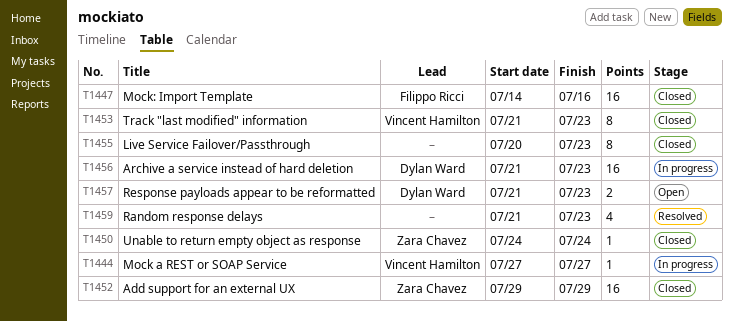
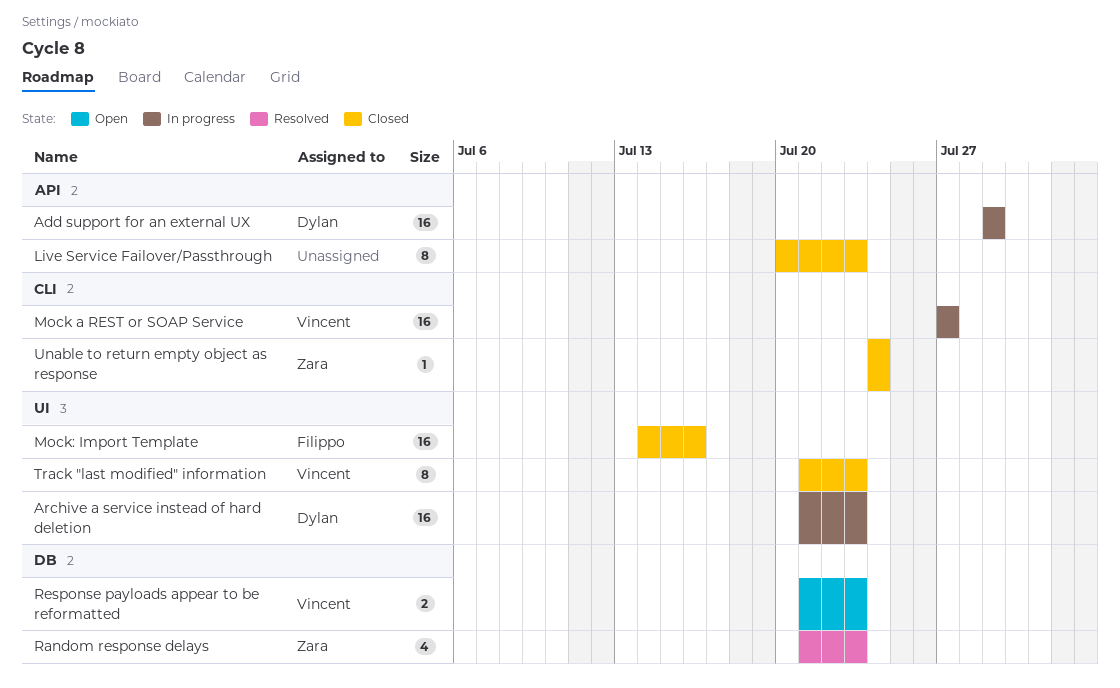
Add support for an external UX, status: Closed -> In progress
Add support for an external UX, owner: Zara Chavez -> Dylan Ward
Mock a REST or SOAP Service, estimate: 1 -> 16
Random response delays, owner: none -> Zara Chavez
Response payloads appear to be reformatted, owner: Dylan Ward -> Vincent Hamilton

